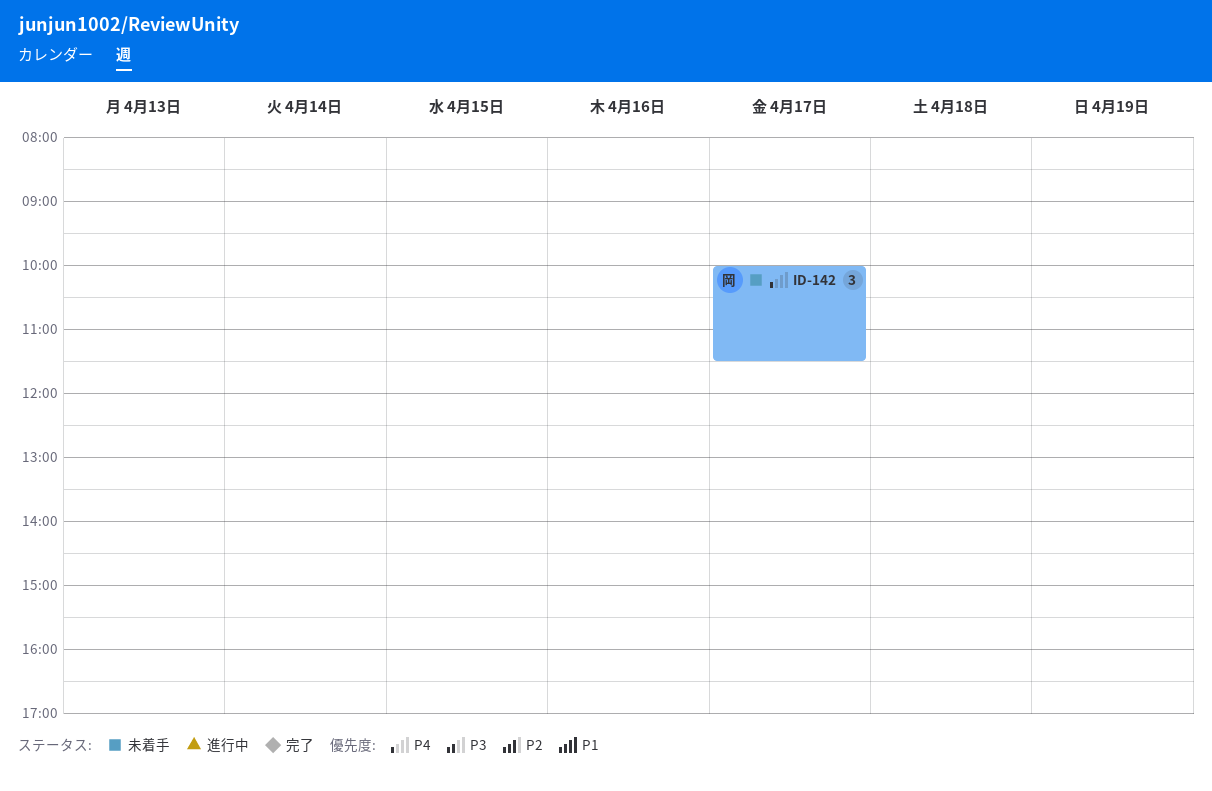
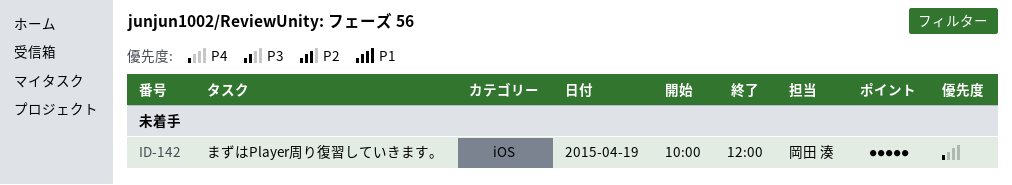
ID-142, estimate: 3 -> 5
ID-142, day: Apr 17 -> Apr 19
ID-142, ends: 11:30 -> 12:00

